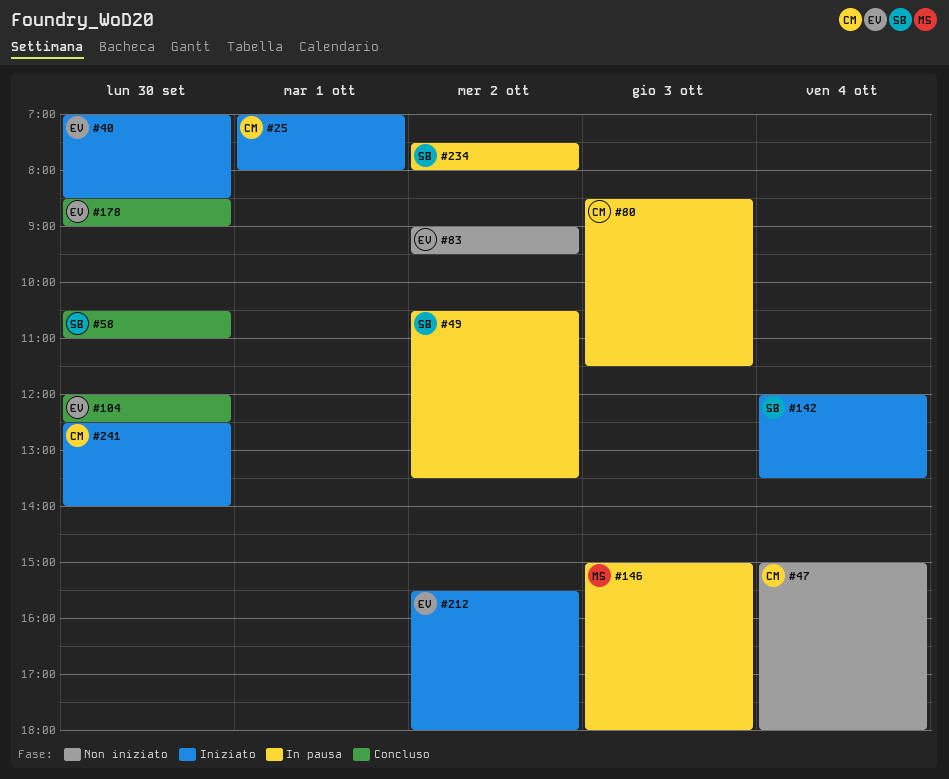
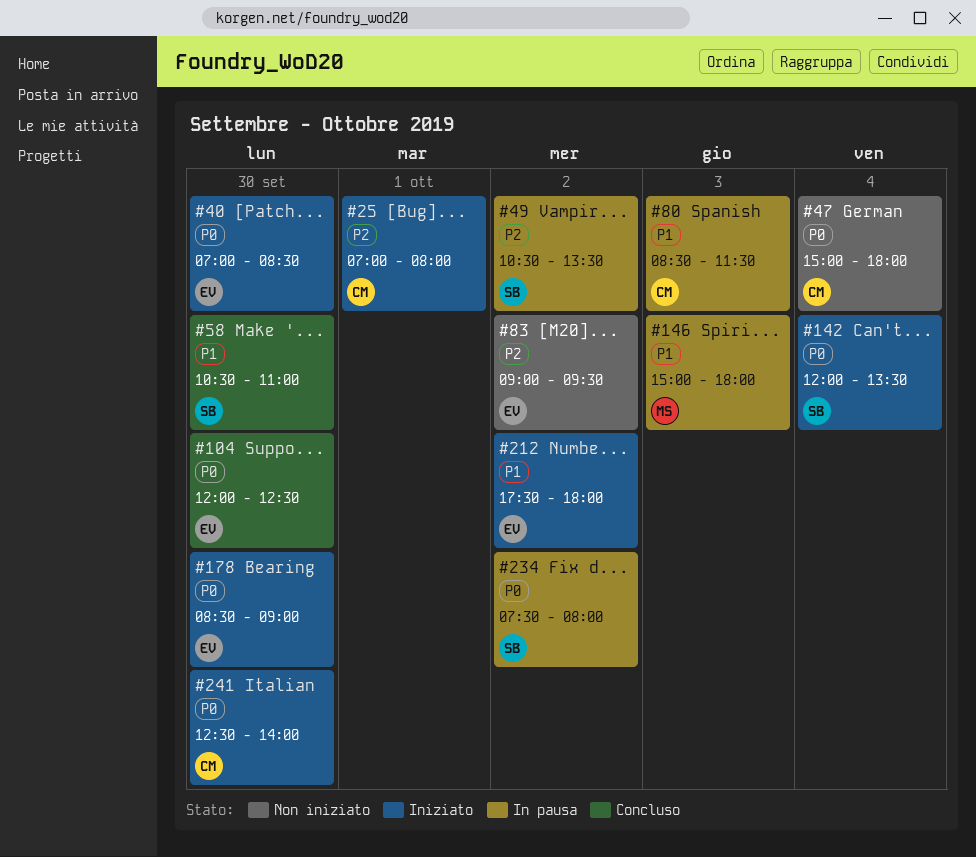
#178, status: Concluso -> Iniziato
#212, begins: 15:30 -> 17:30

